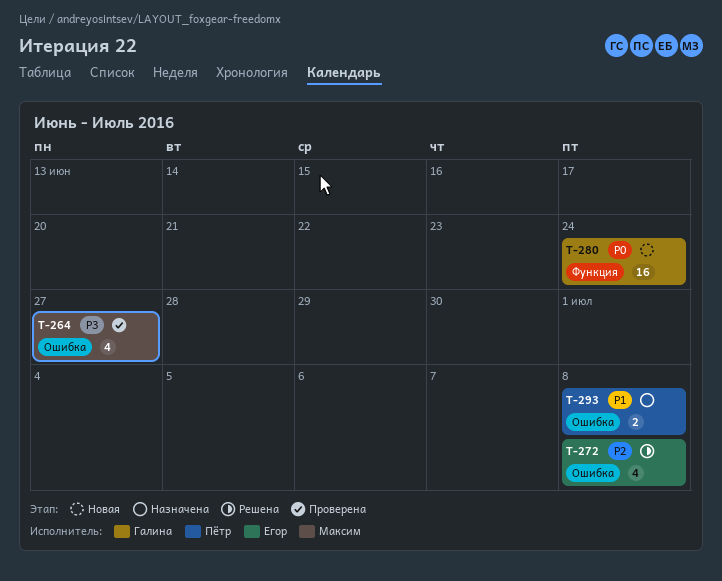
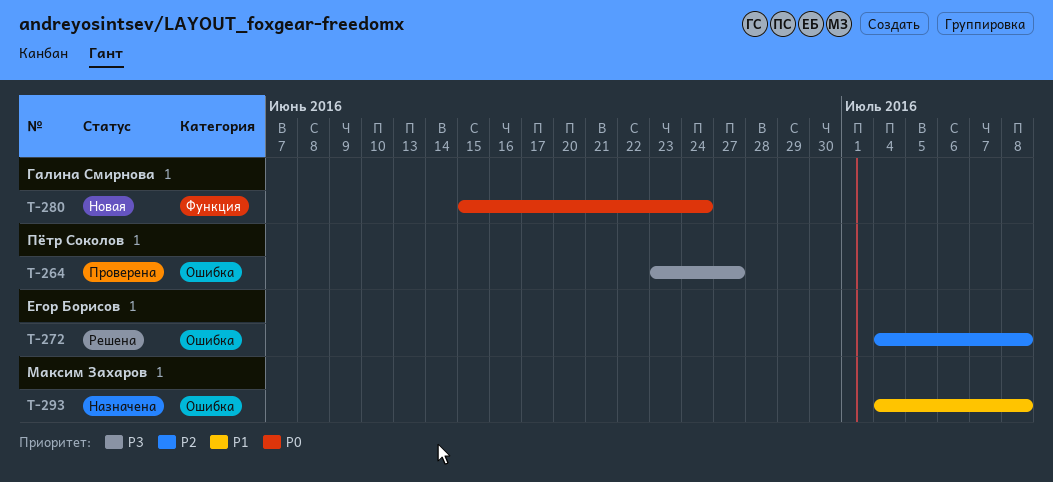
T-264, owner: Максим Захаров -> Пётр Соколов
T-293, owner: Пётр Соколов -> Максим Захаров

